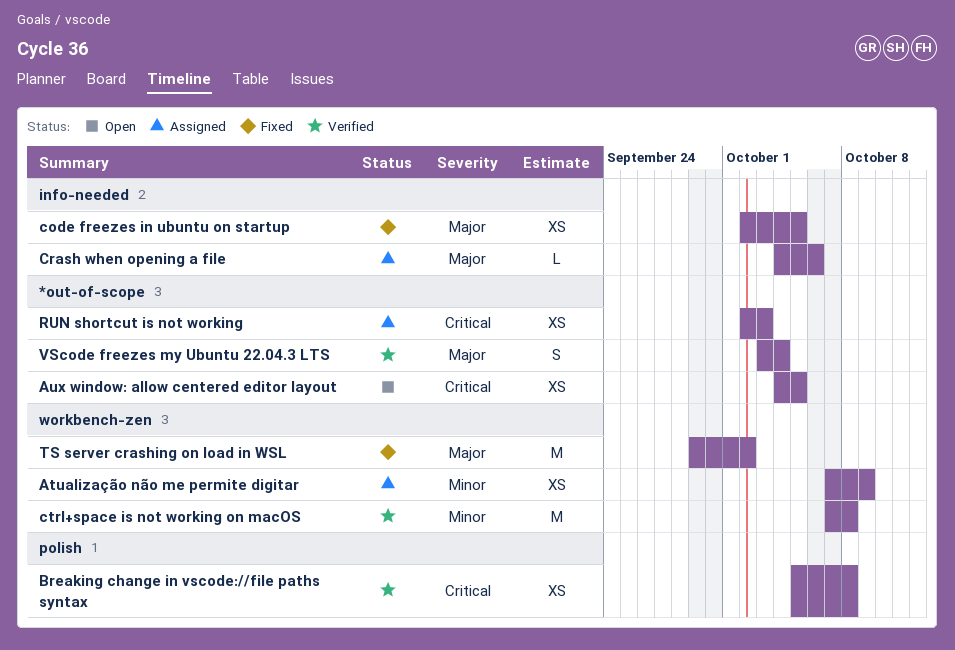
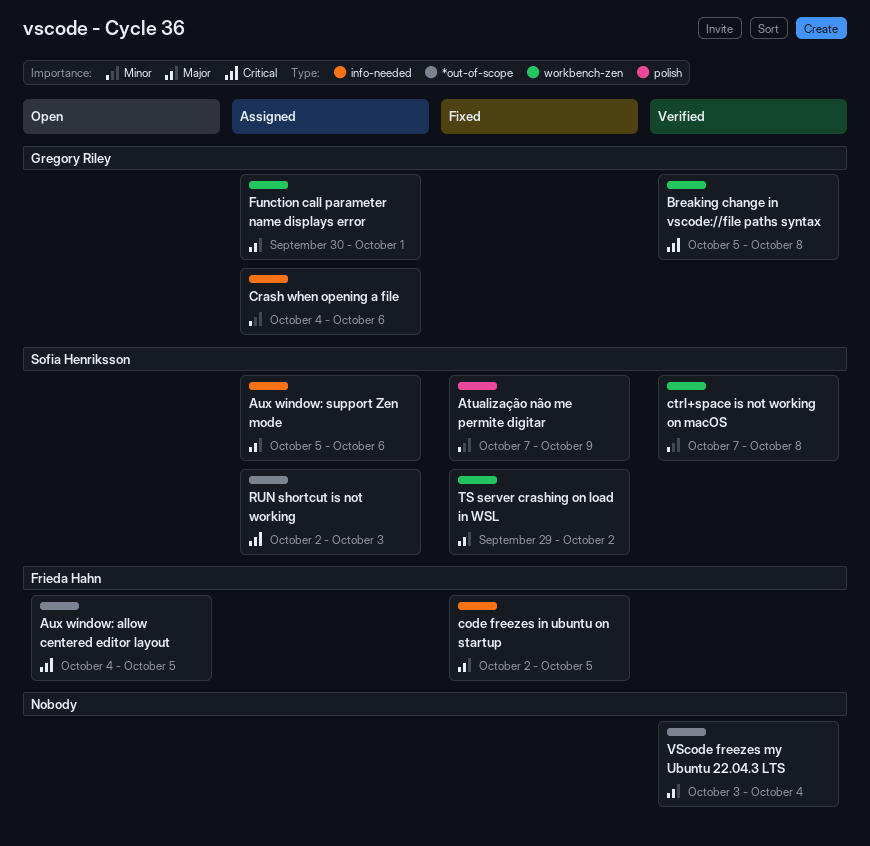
Atualização não me permite digitar, status: Assigned -> Fixed
Atualização não me permite digitar, label: workbench-zen -> polish
Aux window: support Zen mode: none -> present
Breaking change in vscode://file paths syntax, label: polish -> workbench-zen
Crash when opening a file, priority: Major -> Minor
Function call parameter name displays error: none -> present

